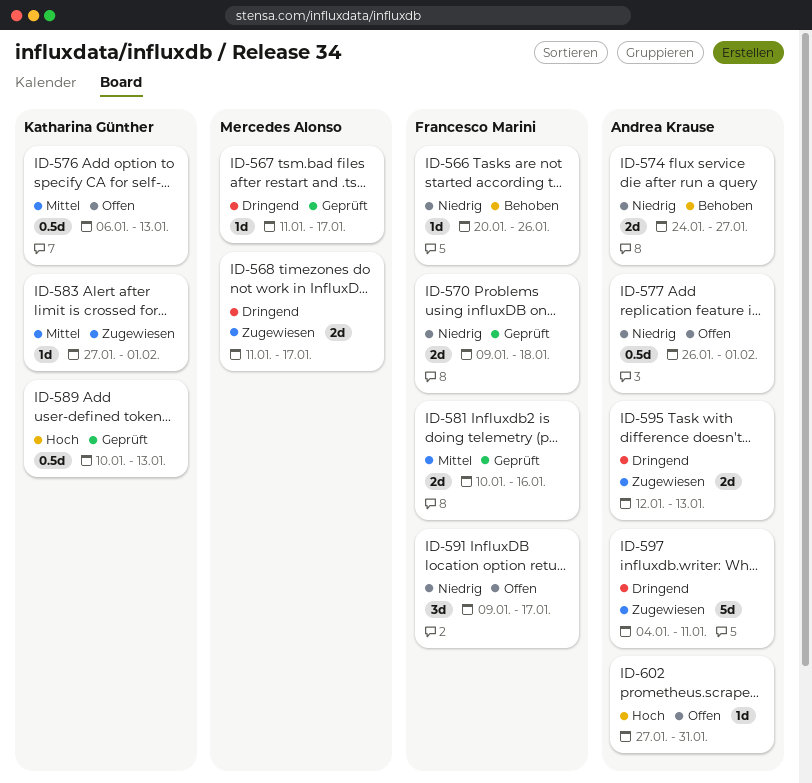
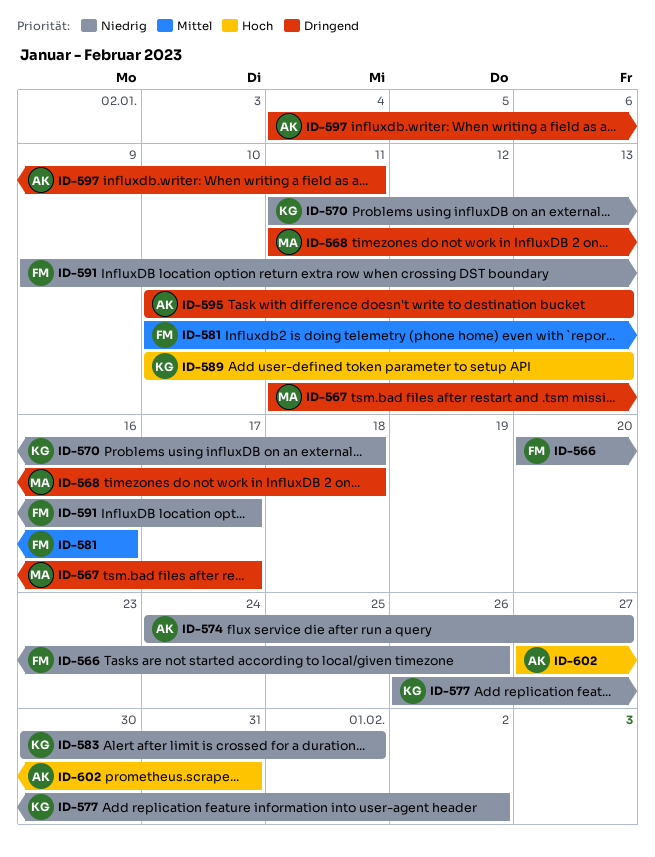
ID-568, due: Jan 17 -> Jan 18
ID-570, owner: Francesco Marini -> Katharina Günther
ID-570, start: Jan 9 -> Jan 11
ID-576: present -> none
ID-577, owner: Andrea Krause -> Katharina Günther
ID-577, due: Feb 1 -> Feb 2
ID-583, priority: Mittel -> Niedrig
ID-583, start: Jan 27 -> Jan 30
ID-595, start: Jan 12 -> Jan 10

